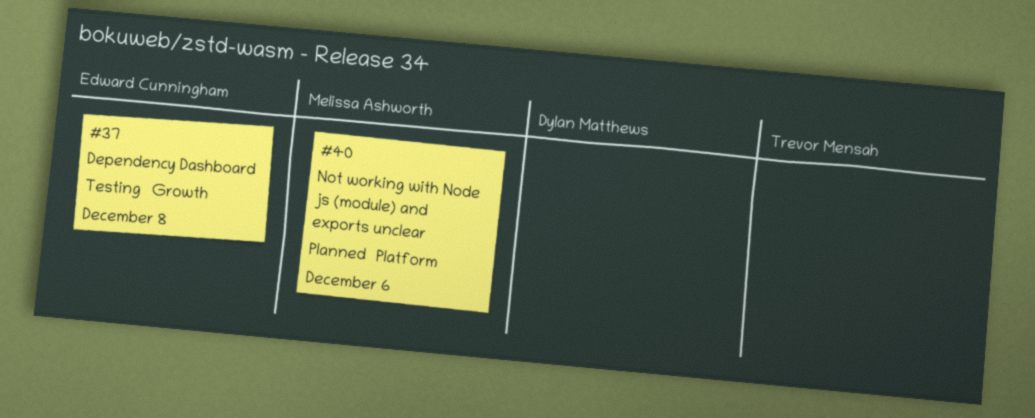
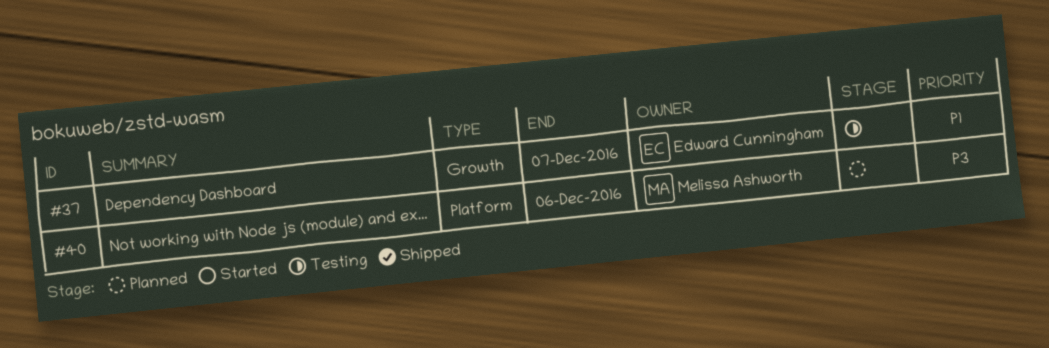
#37, due: Dec 8 -> Dec 7

